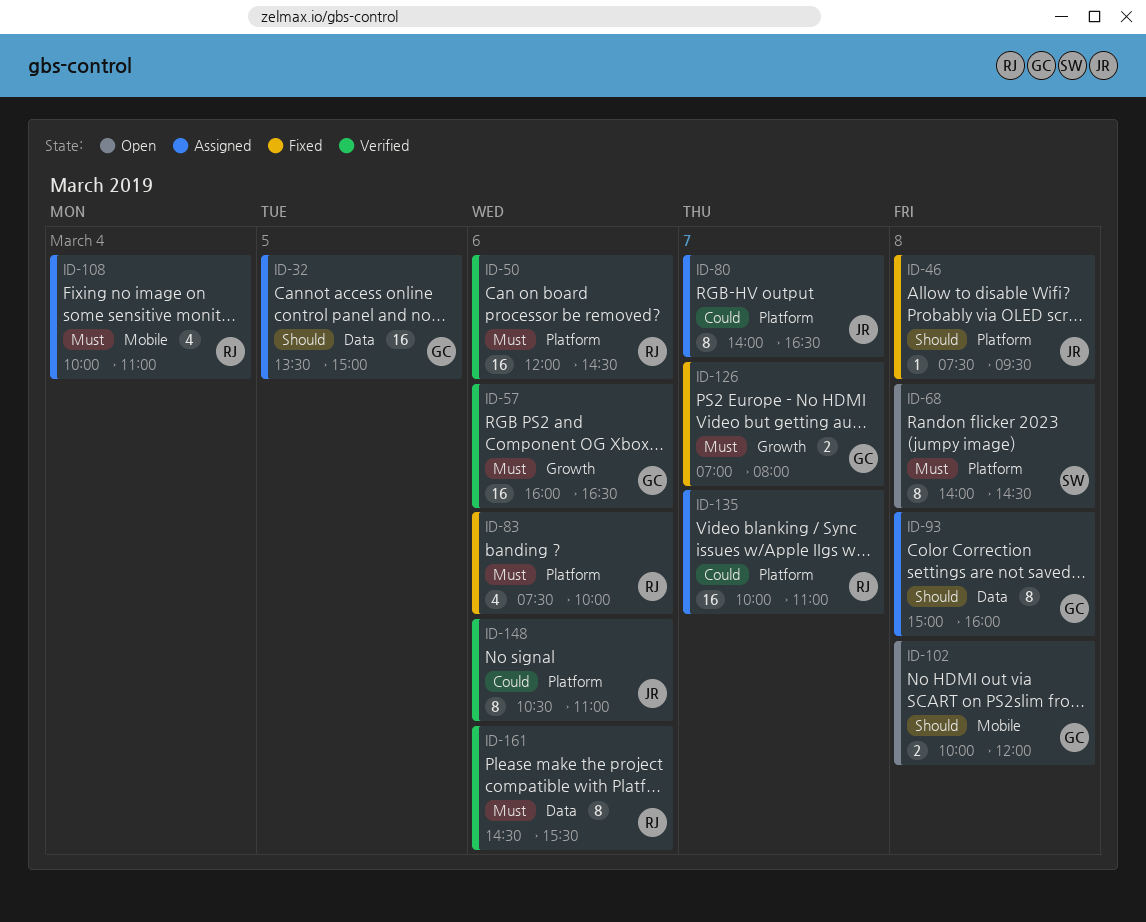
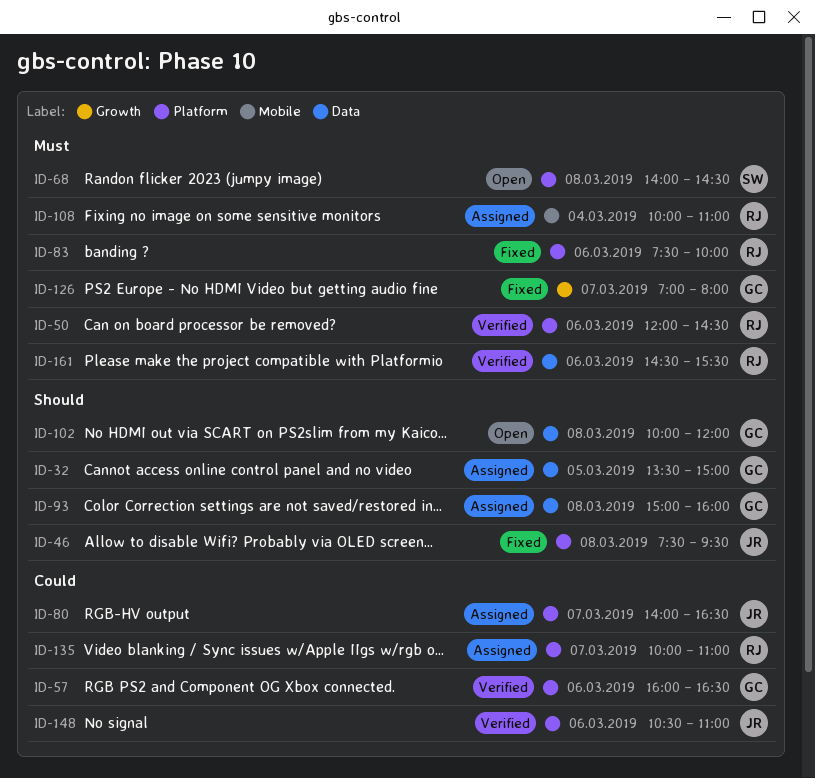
ID-57, priority: Must -> Could
ID-57, label: Growth -> Platform
ID-102, label: Mobile -> Data

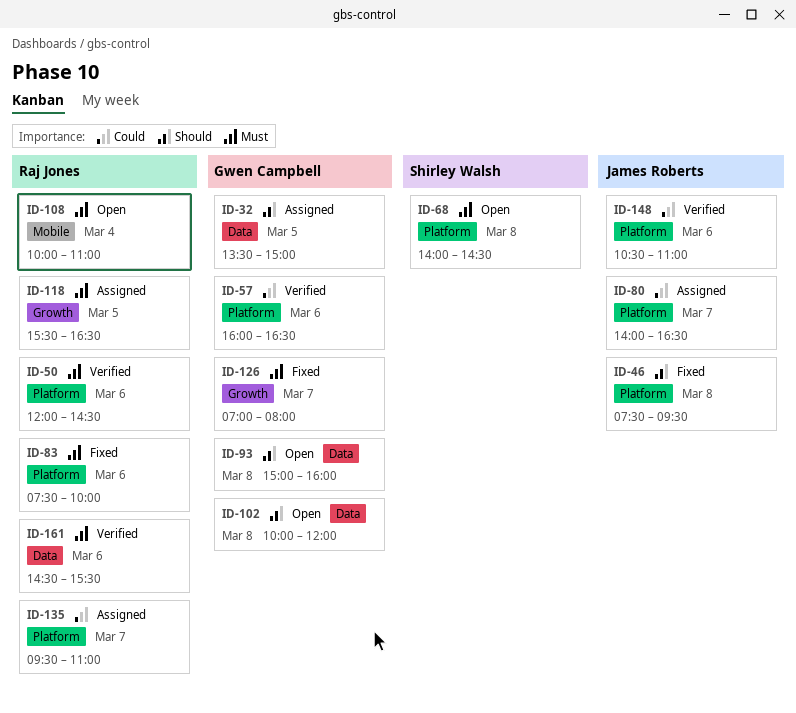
ID-93, status: Assigned -> Open
ID-108, status: Assigned -> Open
ID-118: none -> present
ID-135, begins: 10:00 -> 09:30

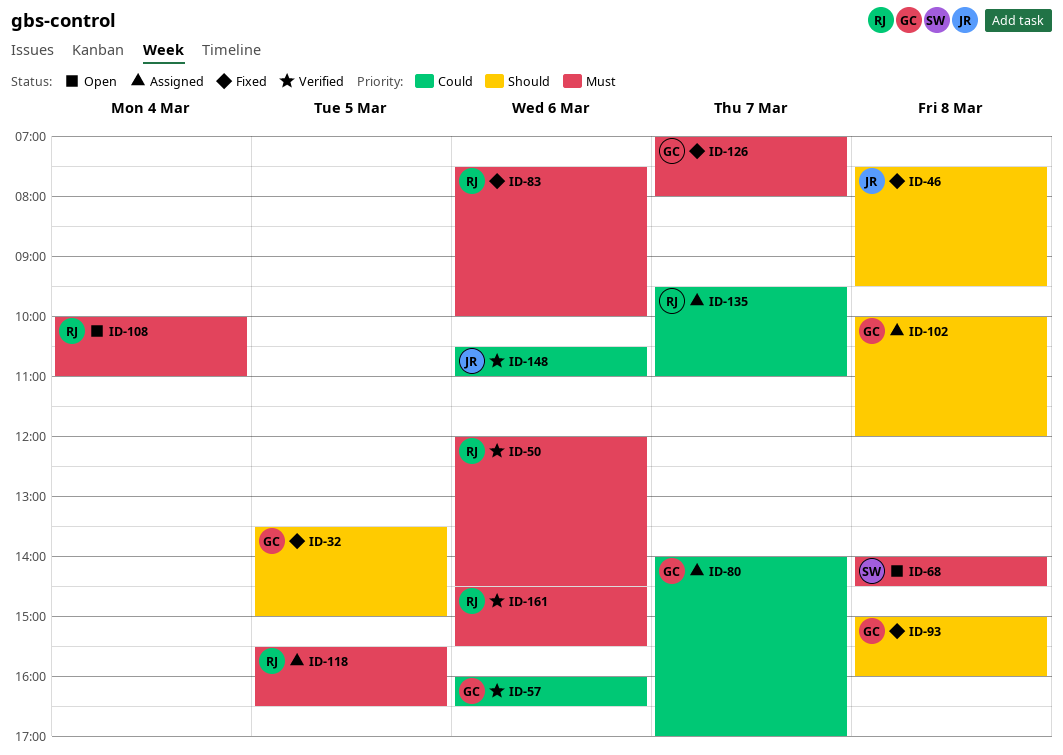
ID-32, status: Assigned -> Fixed
ID-80, owner: James Roberts -> Gwen Campbell
ID-80, ends: 16:30 -> 17:00
ID-93, status: Open -> Fixed
ID-102, status: Open -> Assigned

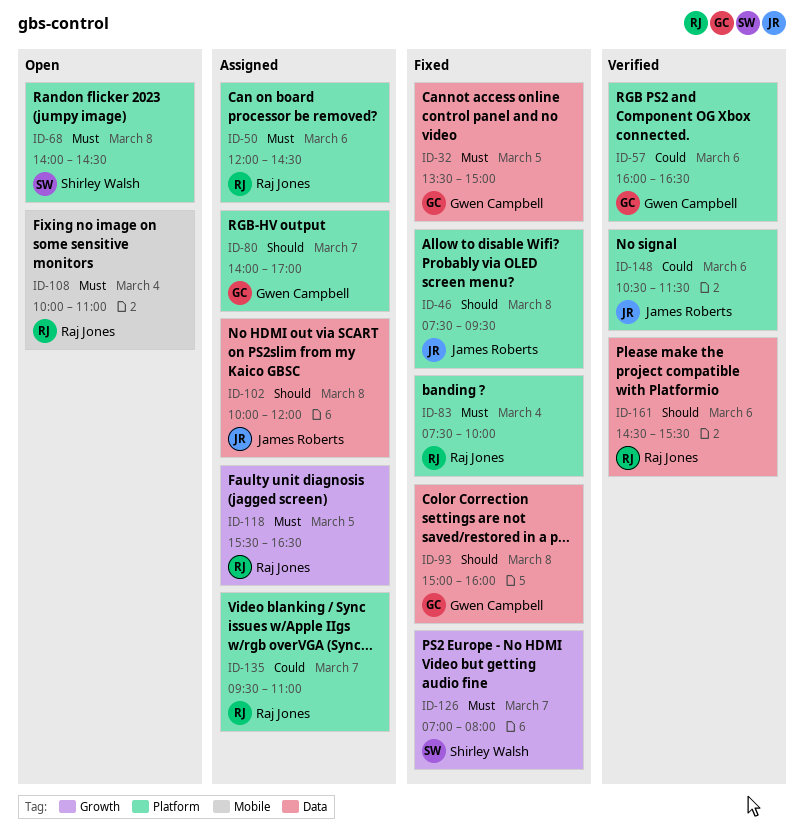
ID-32, priority: Should -> Must
ID-50, status: Verified -> Assigned
ID-80, priority: Could -> Should
ID-83, day: Mar 6 -> Mar 4
ID-102, owner: Gwen Campbell -> James Roberts
ID-126, owner: Gwen Campbell -> Shirley Walsh
ID-148, ends: 11:00 -> 11:30
ID-161, priority: Must -> Should

